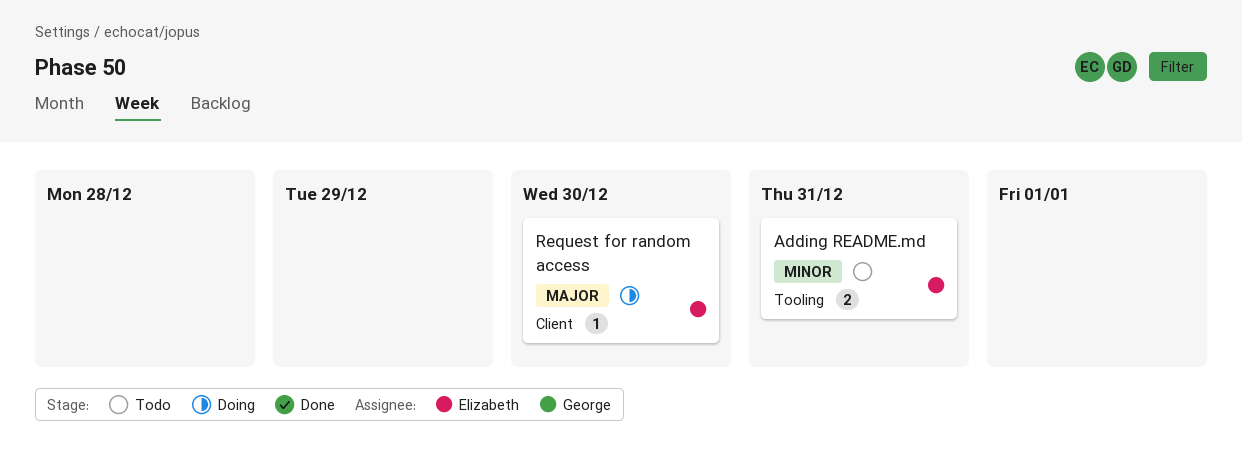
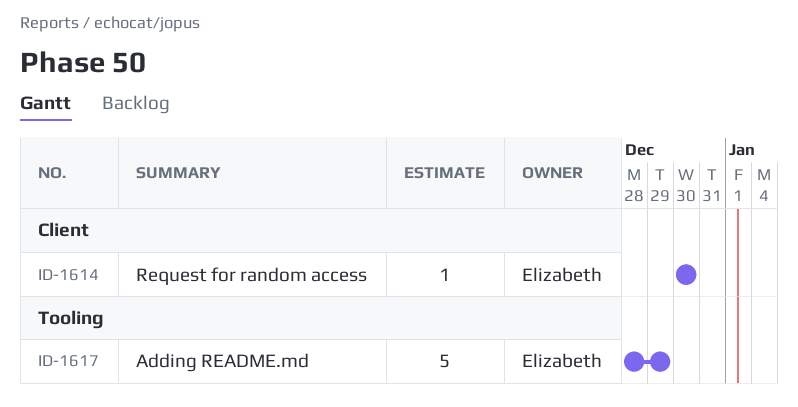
Adding README.md, estimate: 2 -> 5
Adding README.md, due: Dec 31 -> Dec 29

